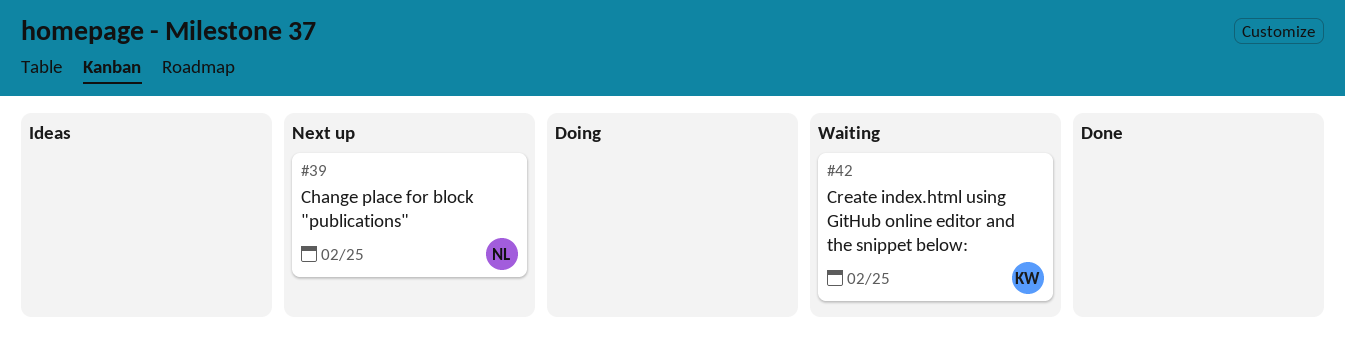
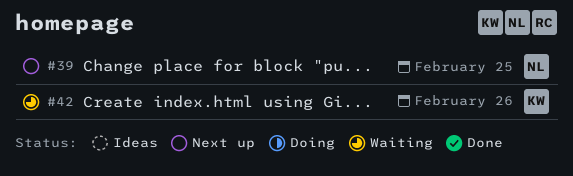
#42, due: Feb 25 -> Feb 26

